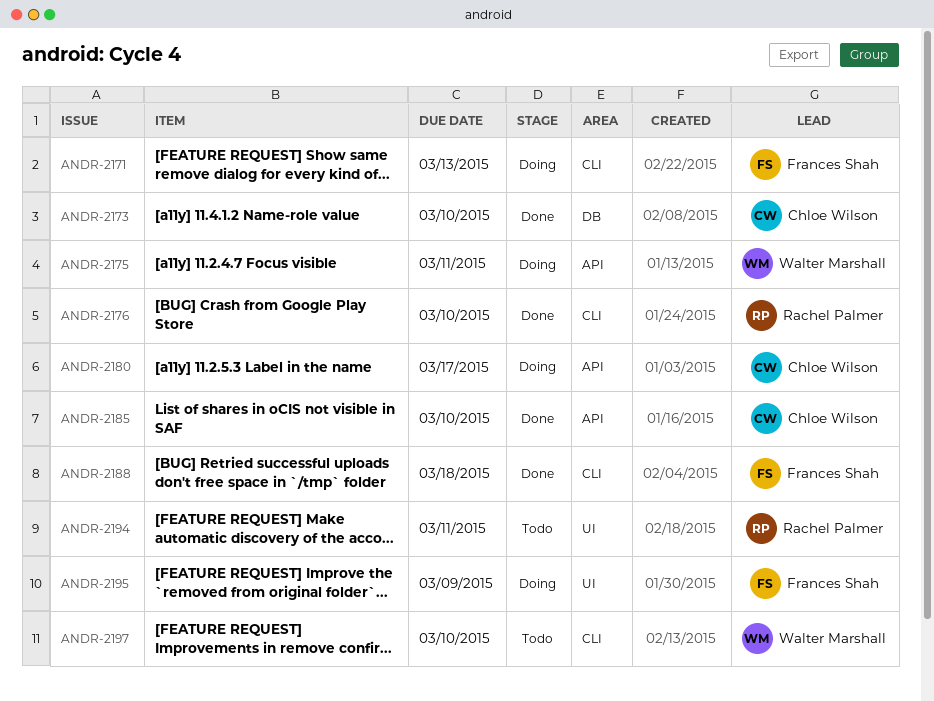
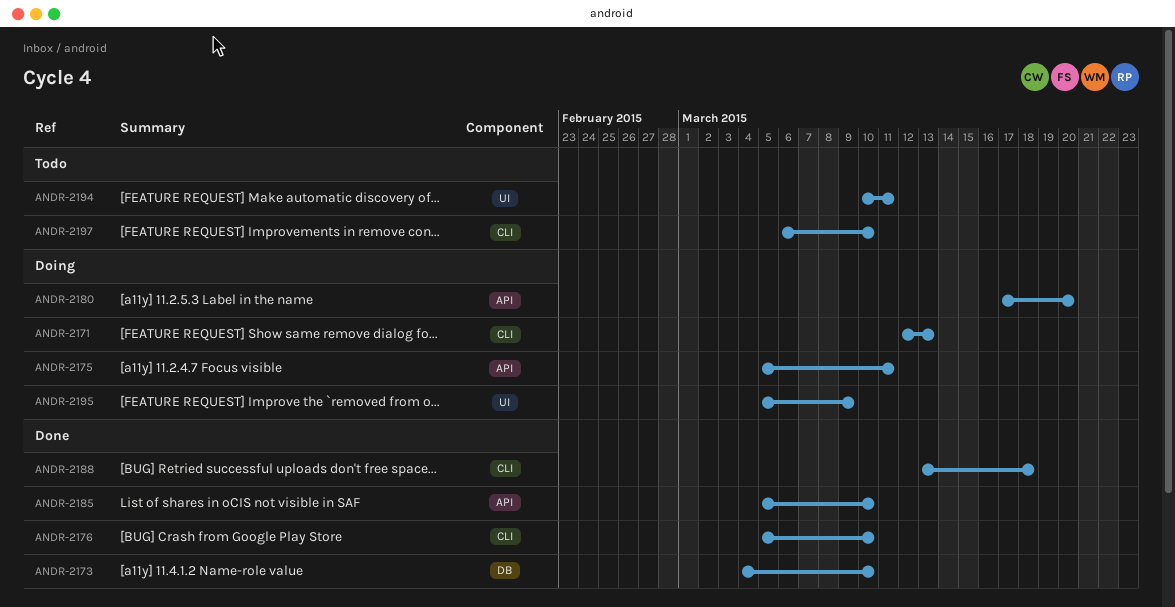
ANDR-2180, due: Mar 17 -> Mar 20

